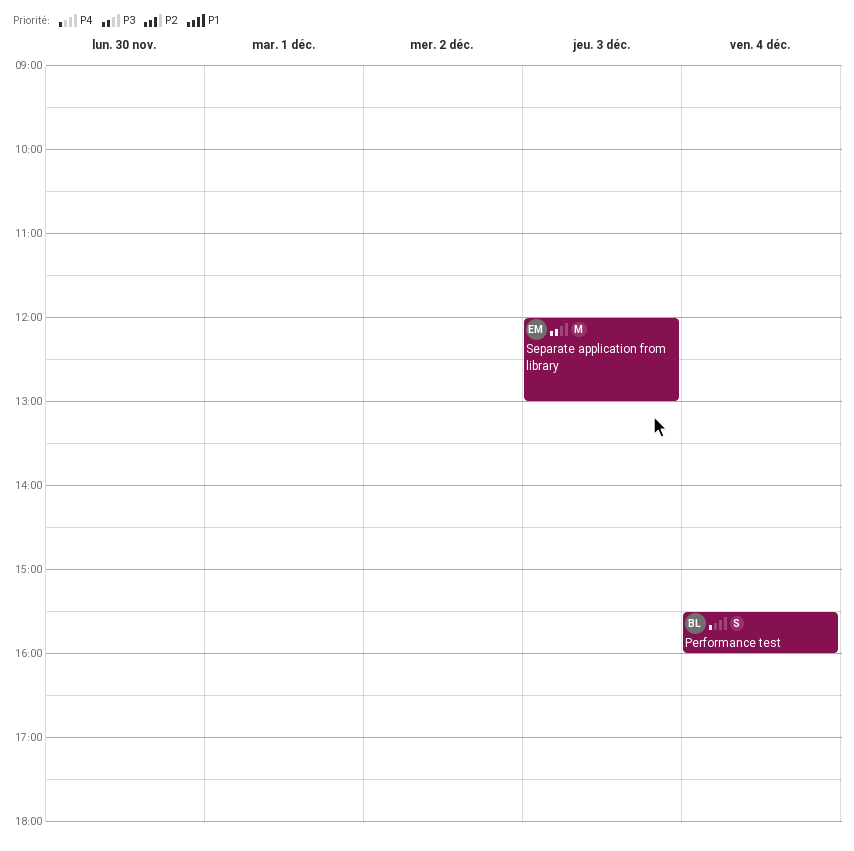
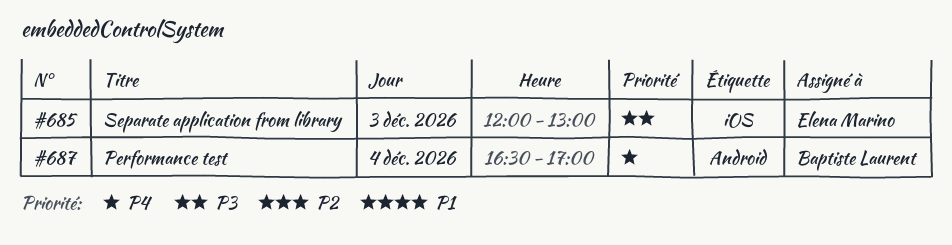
Performance test, begins: 15:30 -> 16:30
Performance test, ends: 16:00 -> 17:00

